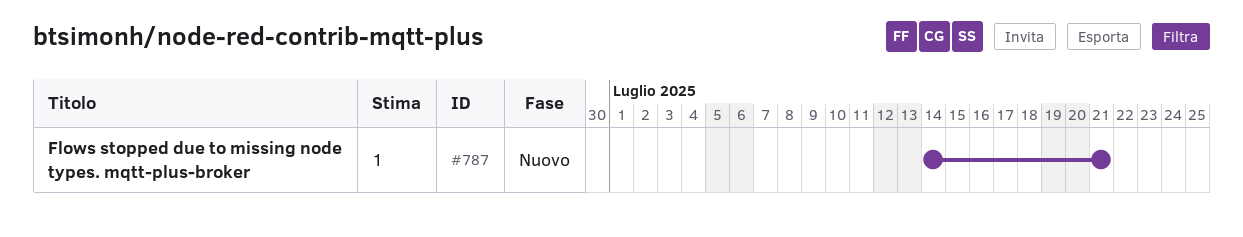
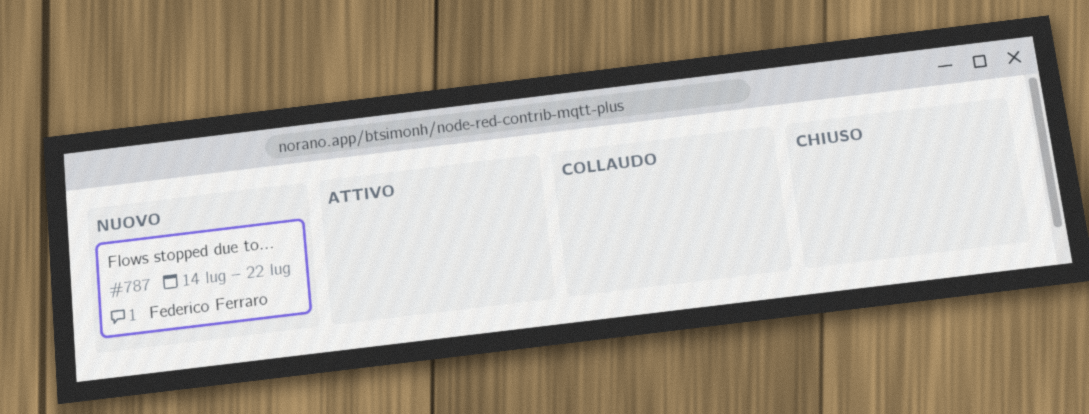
#787, due: Jul 21 -> Jul 22

